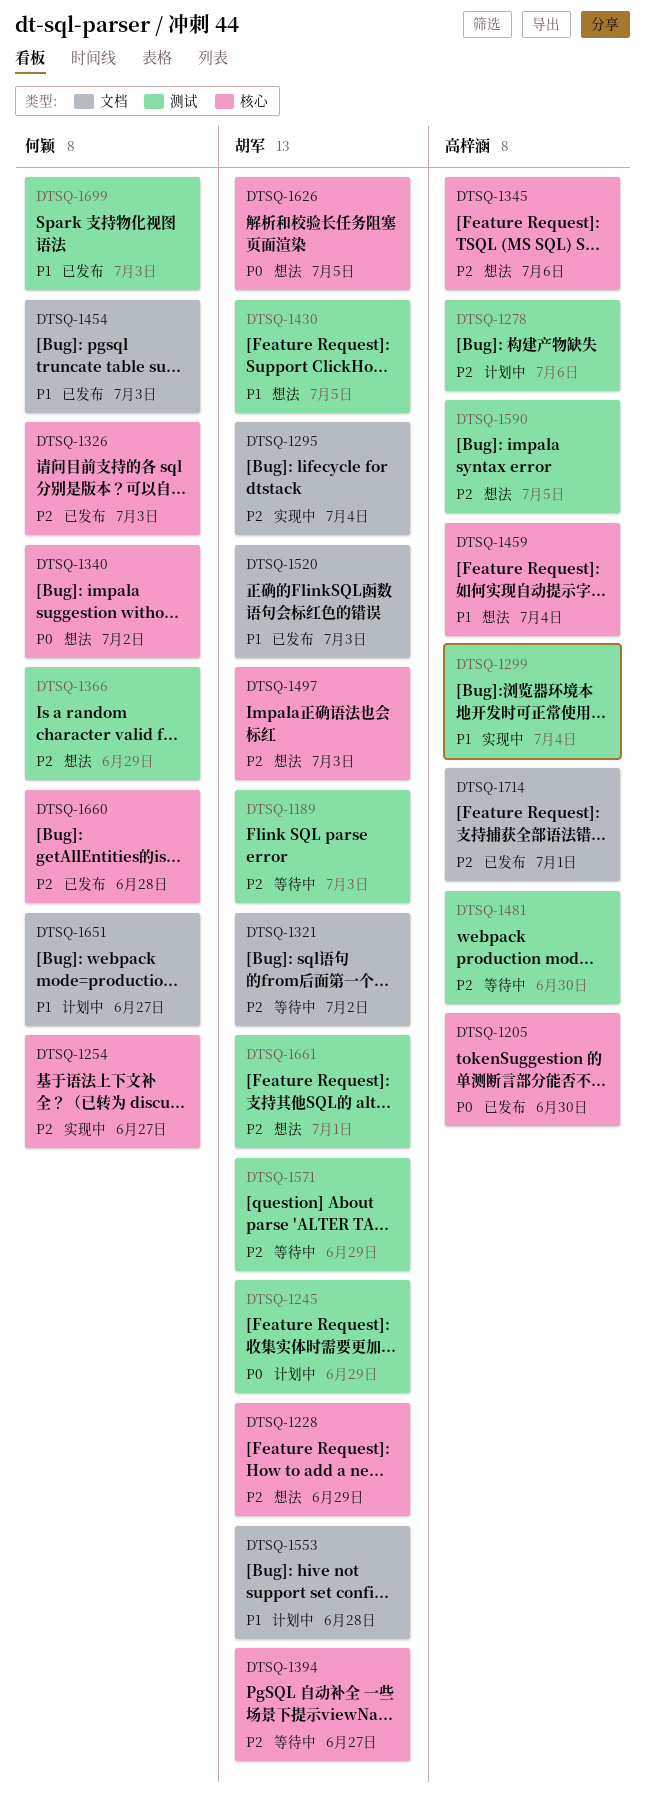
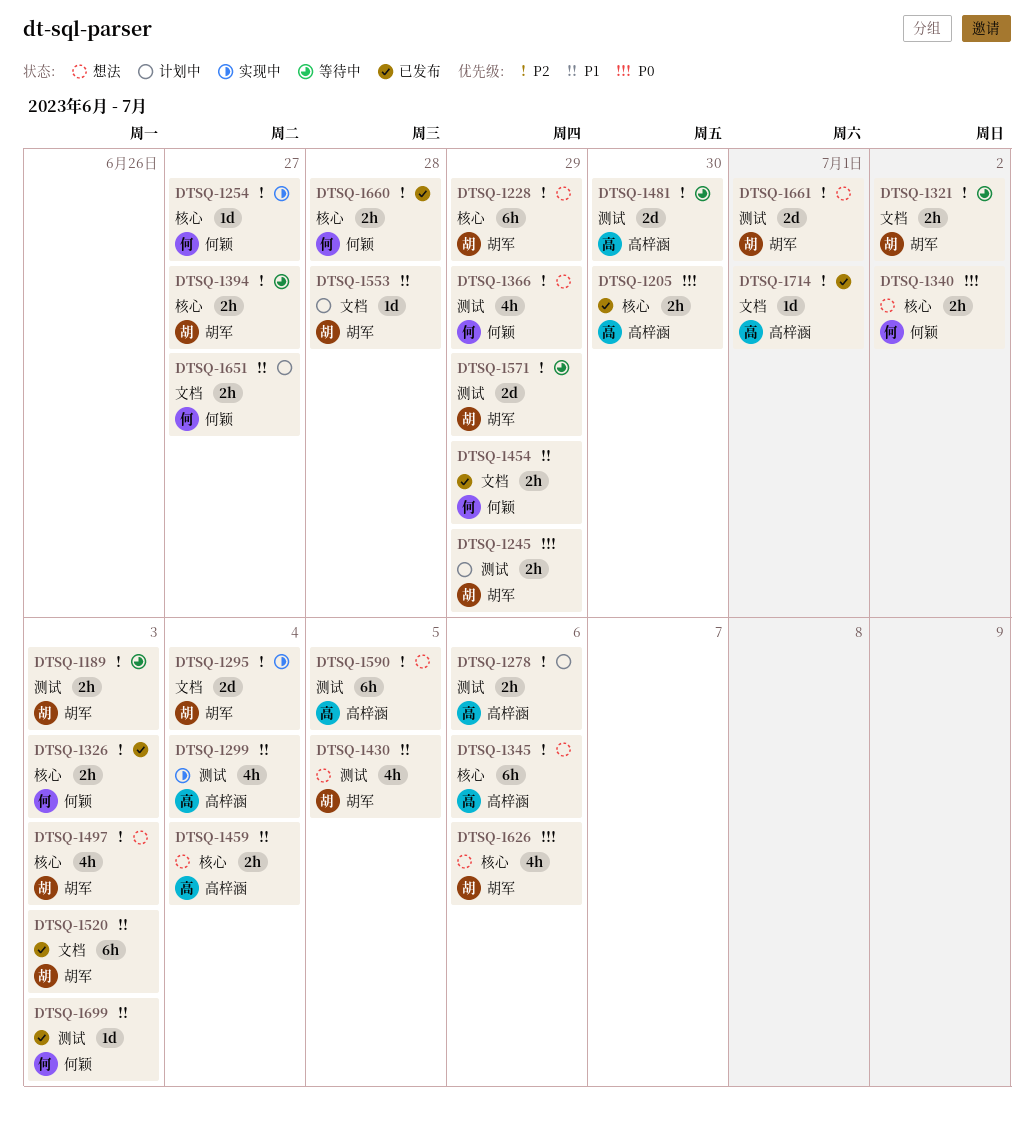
DTSQ-1454, due: Jul 3 -> Jun 29
DTSQ-1626, due: Jul 5 -> Jul 6

